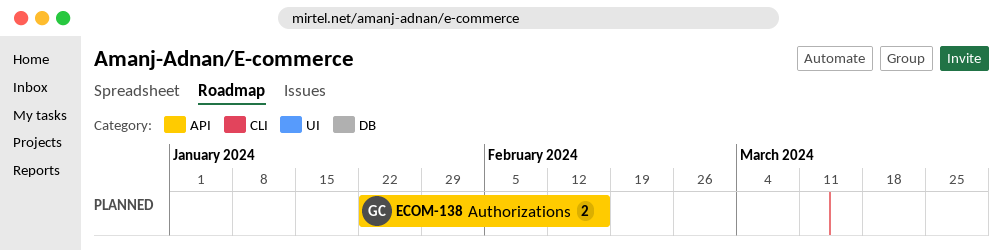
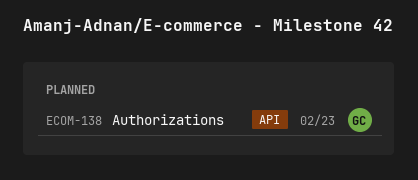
ECOM-138, due: Feb 16 -> Feb 23

